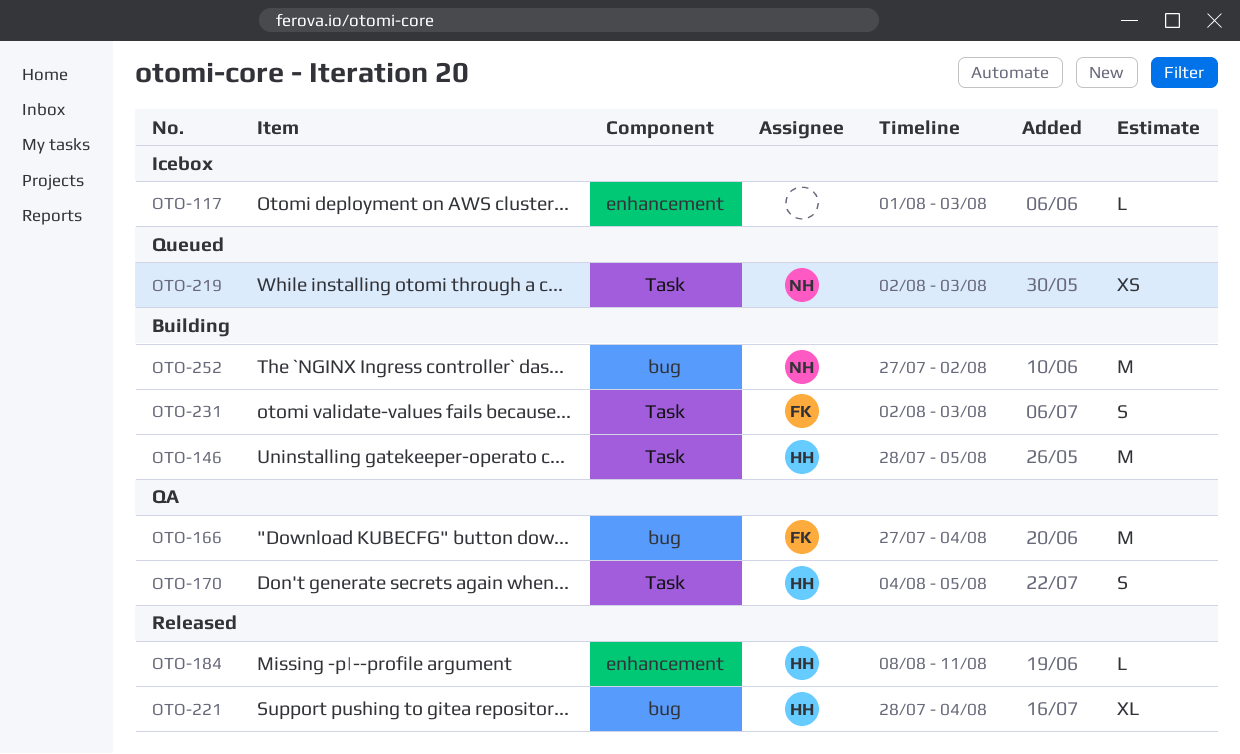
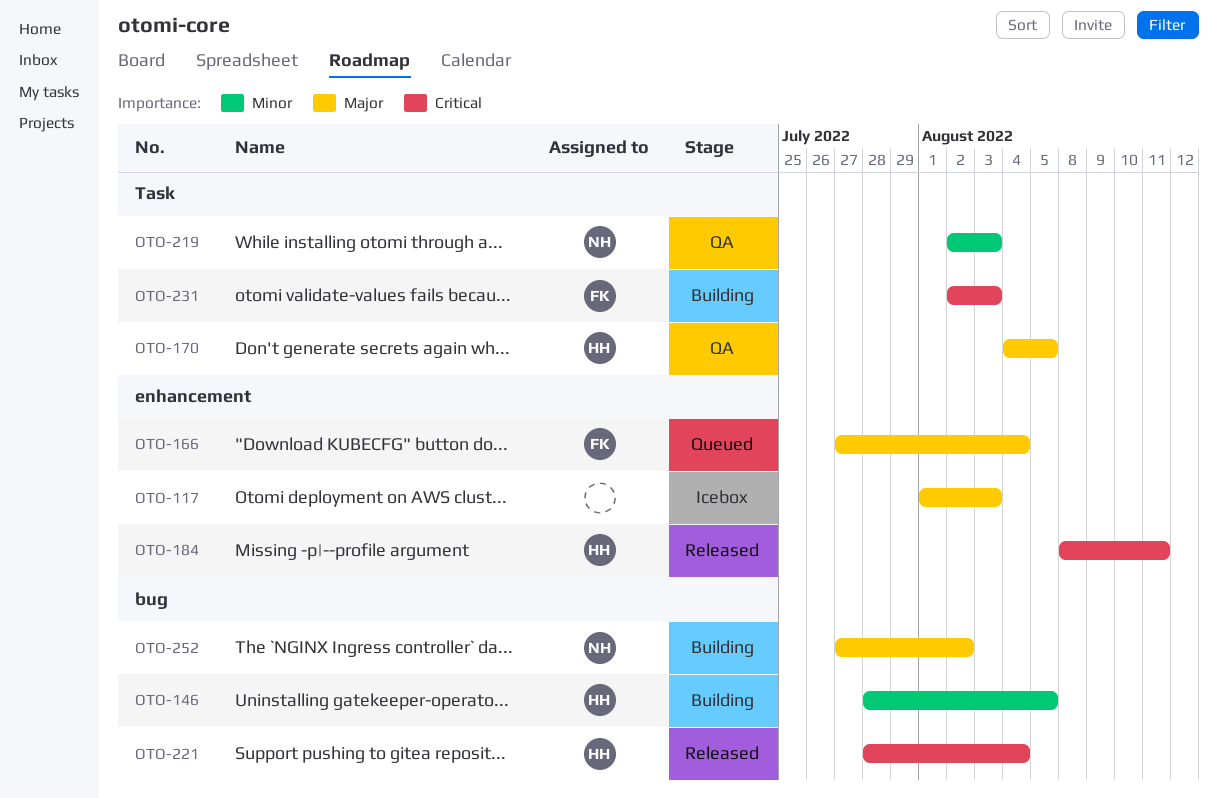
OTO-146, label: Task -> bug
OTO-166, status: QA -> Queued
OTO-166, label: bug -> enhancement
OTO-219, status: Queued -> QA

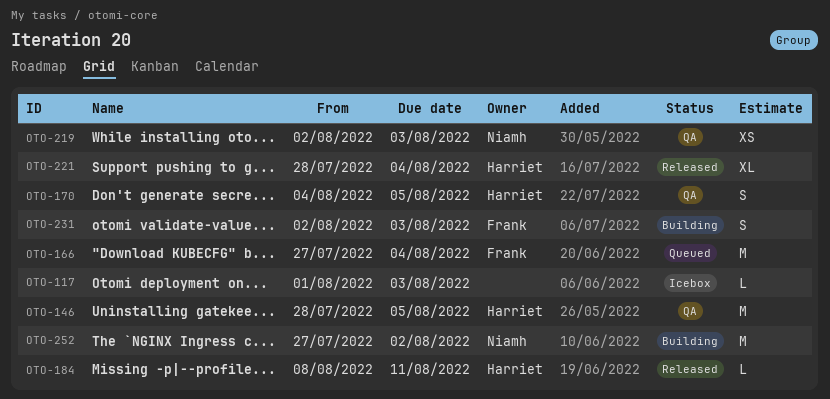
OTO-146, status: Building -> QA

